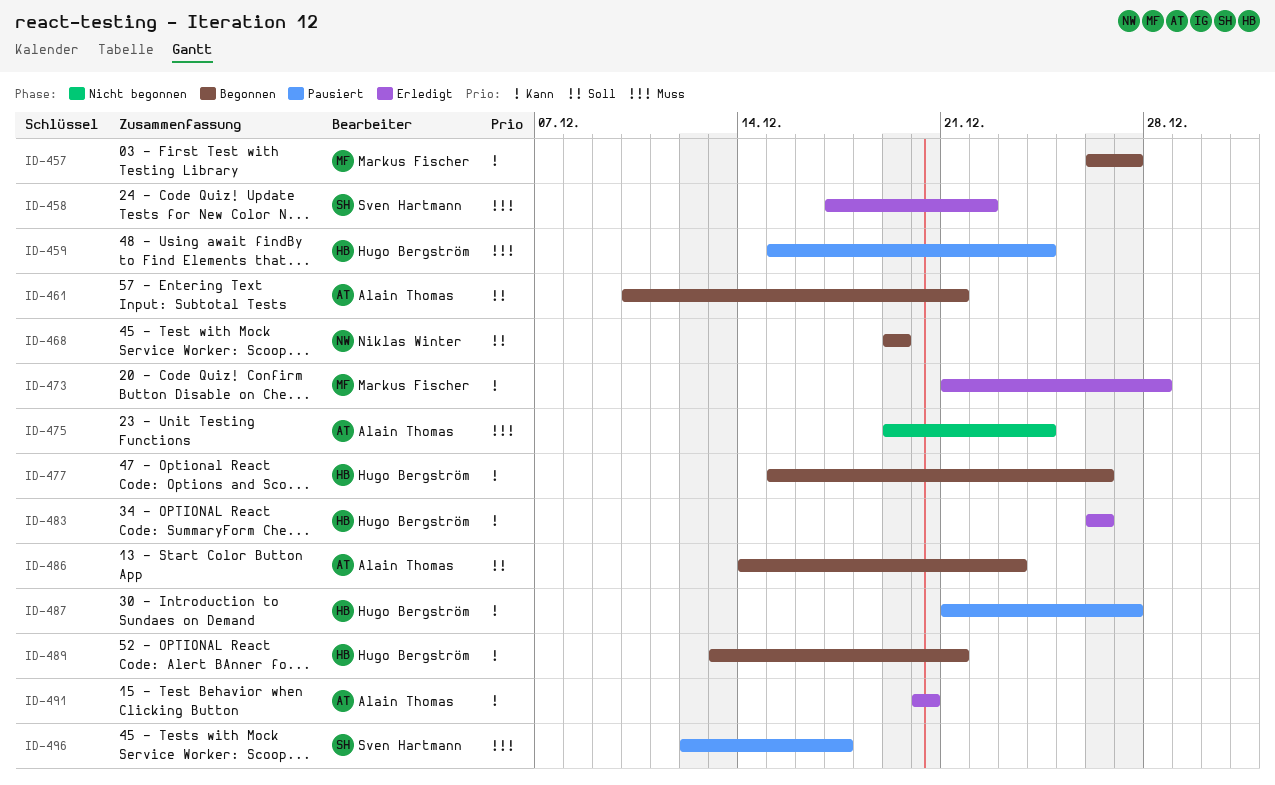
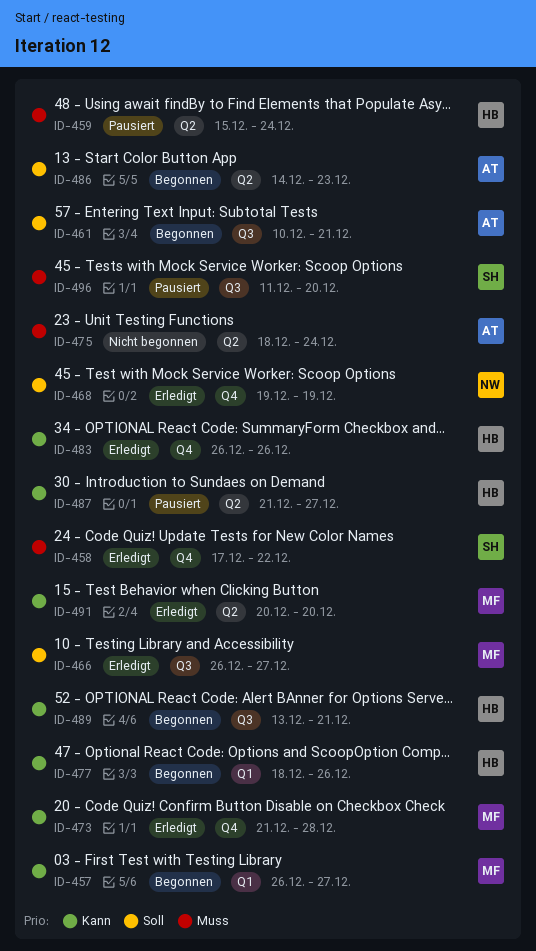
ID-466: none -> present
ID-468, status: Begonnen -> Erledigt
ID-475, start: Dec 19 -> Dec 18
ID-477, start: Dec 15 -> Dec 18
ID-491, owner: Alain Thomas -> Markus Fischer
ID-496, start: Dec 12 -> Dec 11
ID-496, due: Dec 17 -> Dec 20

